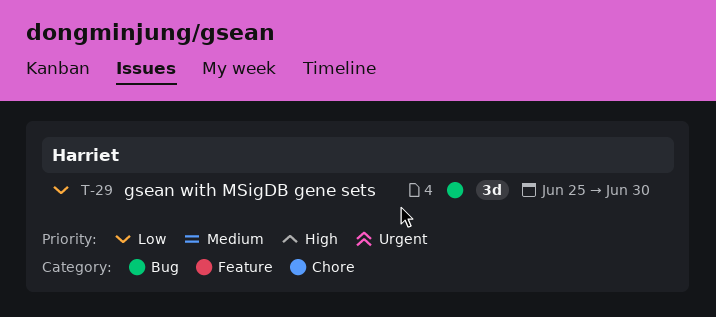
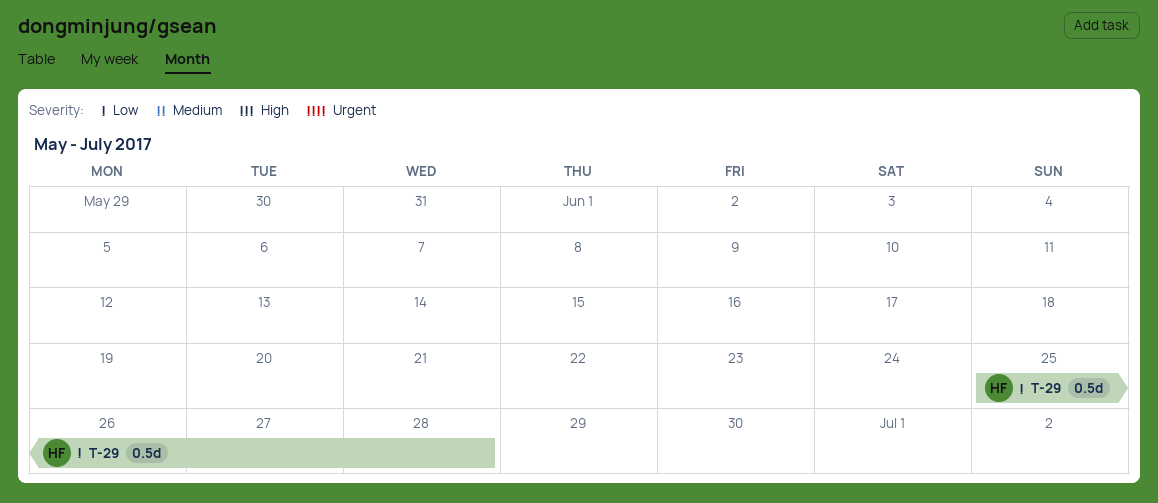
T-29, estimate: 3d -> 0.5d
T-29, due: Jun 30 -> Jun 28

